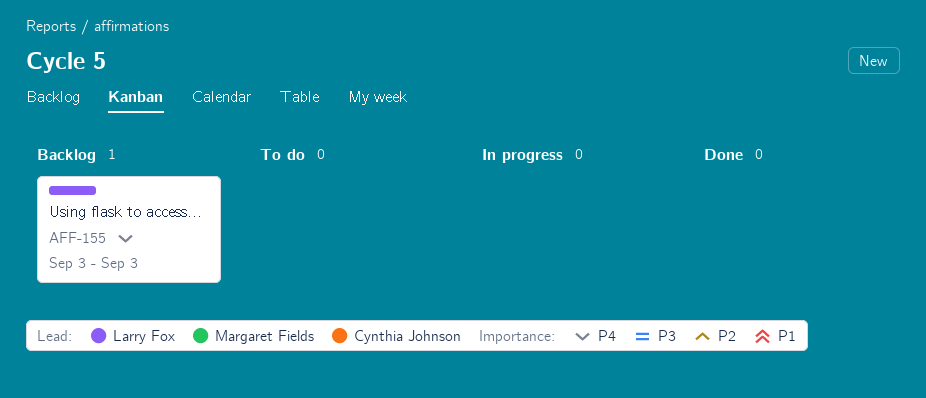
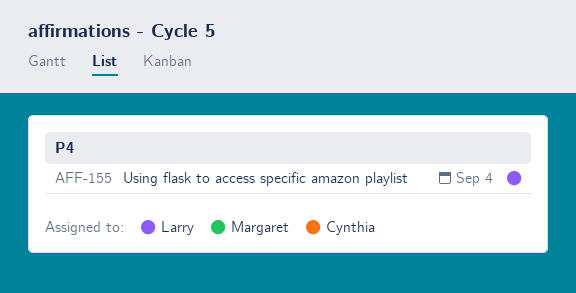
AFF-155, due: Sep 3 -> Sep 4

